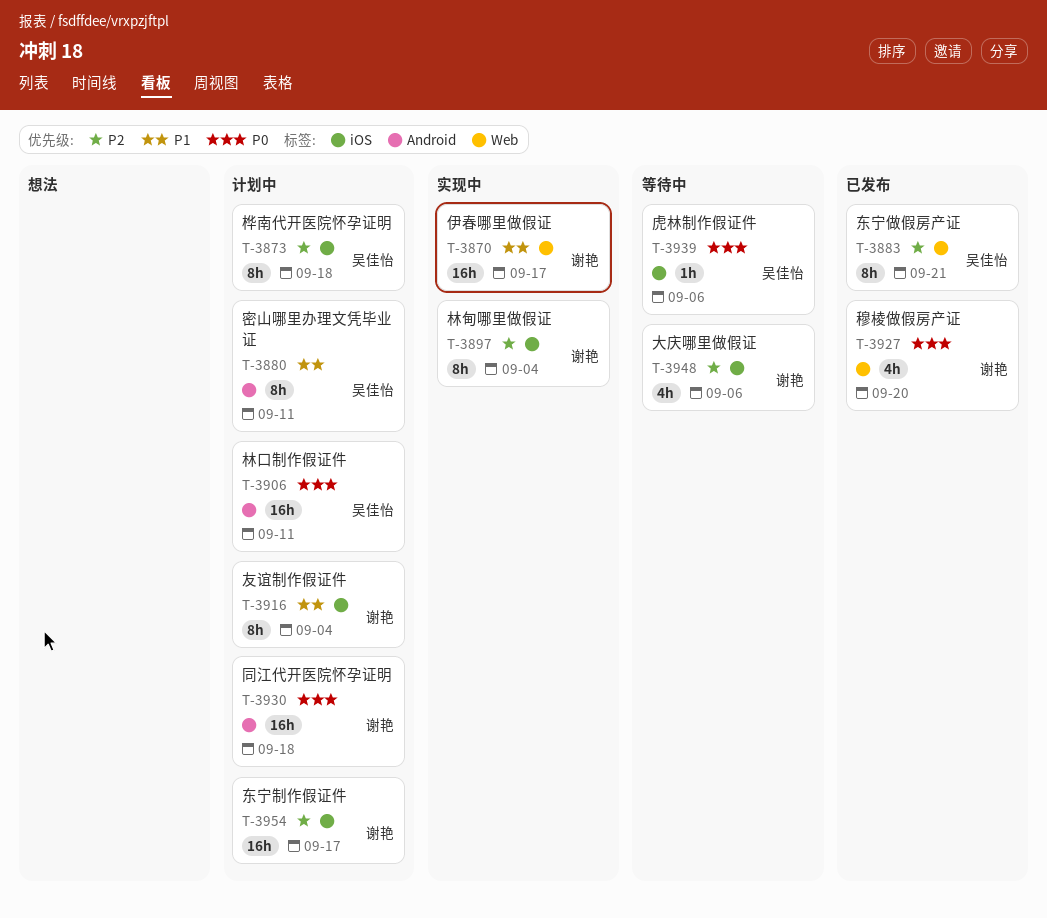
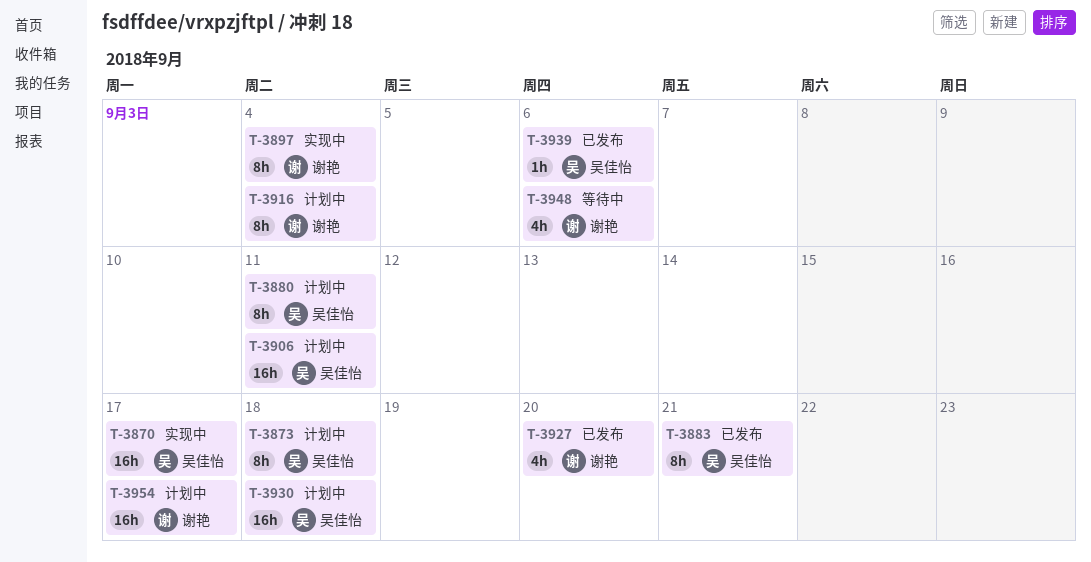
T-3870, owner: 谢艳 -> 吴佳怡
T-3930, owner: 谢艳 -> 吴佳怡
T-3939, status: 等待中 -> 已发布

